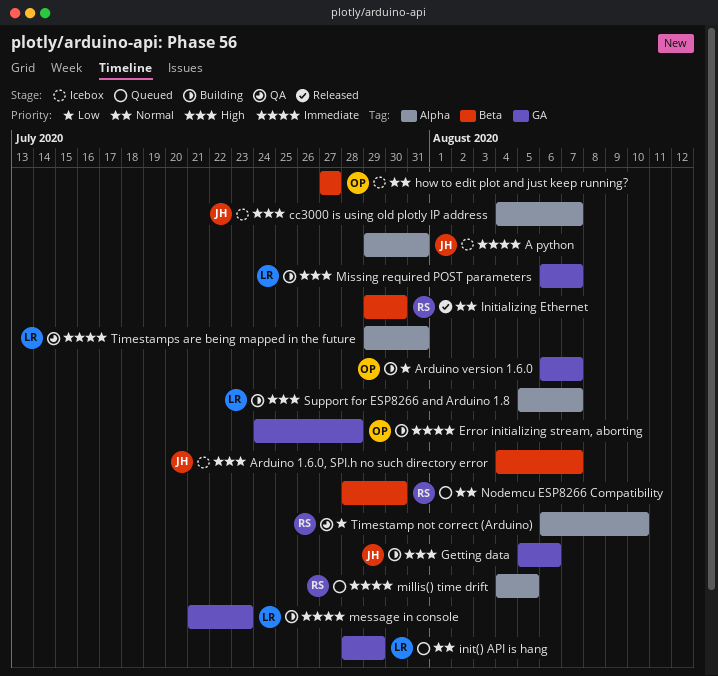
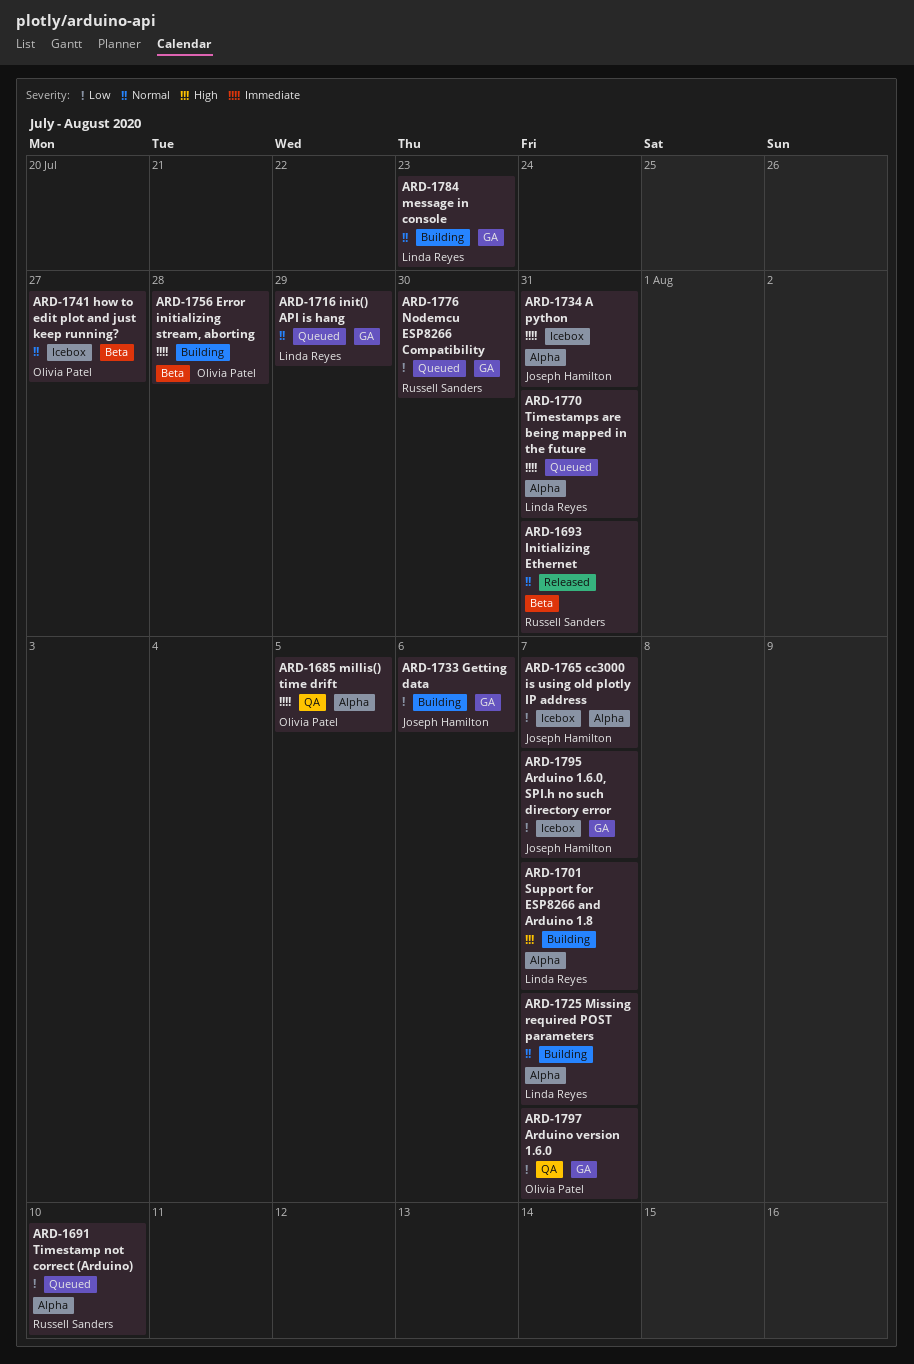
Arduino 1.6.0, SPI.h no such directory error, priority: High -> Low
Arduino 1.6.0, SPI.h no such directory error, label: Beta -> GA
Arduino version 1.6.0, status: Building -> QA
cc3000 is using old plotly IP address, priority: High -> Low
Error initializing stream, aborting, label: GA -> Beta
Getting data, priority: High -> Low
Initializing Ethernet, due: Jul 30 -> Jul 31
message in console, priority: Immediate -> Normal
millis() time drift, status: Queued -> QA
millis() time drift, owner: Russell Sanders -> Olivia Patel
Missing required POST parameters, priority: High -> Normal
Missing required POST parameters, label: GA -> Alpha
Nodemcu ESP8266 Compatibility, priority: Normal -> Low
Nodemcu ESP8266 Compatibility, label: Beta -> GA
Timestamp not correct (Arduino), status: QA -> Queued
Timestamps are being mapped in the future, status: QA -> Queued

